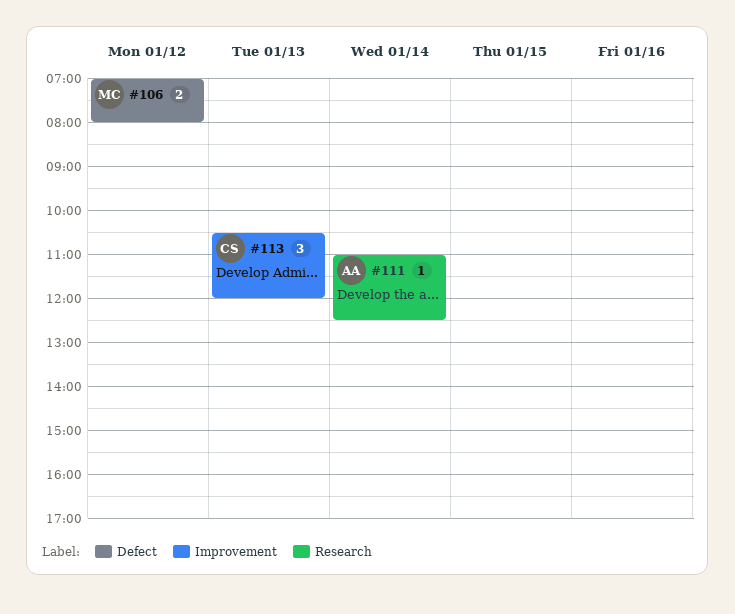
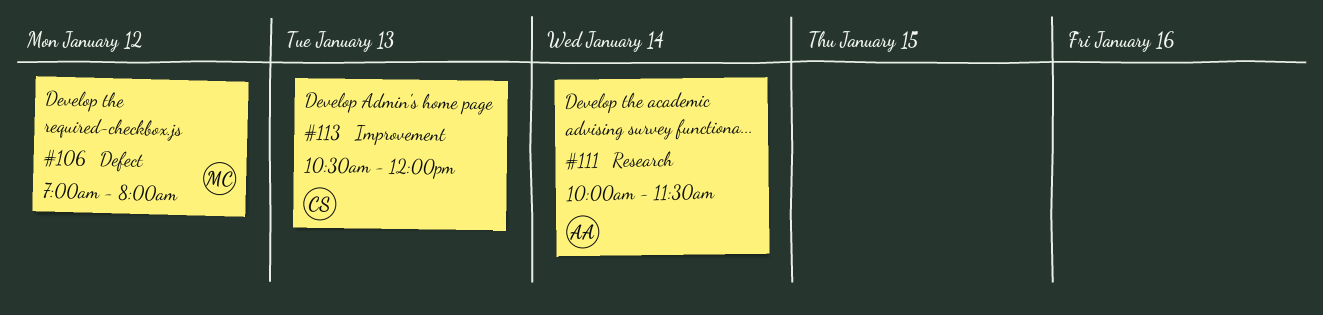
#111, begins: 11:00 -> 10:00
#111, ends: 12:30 -> 11:30

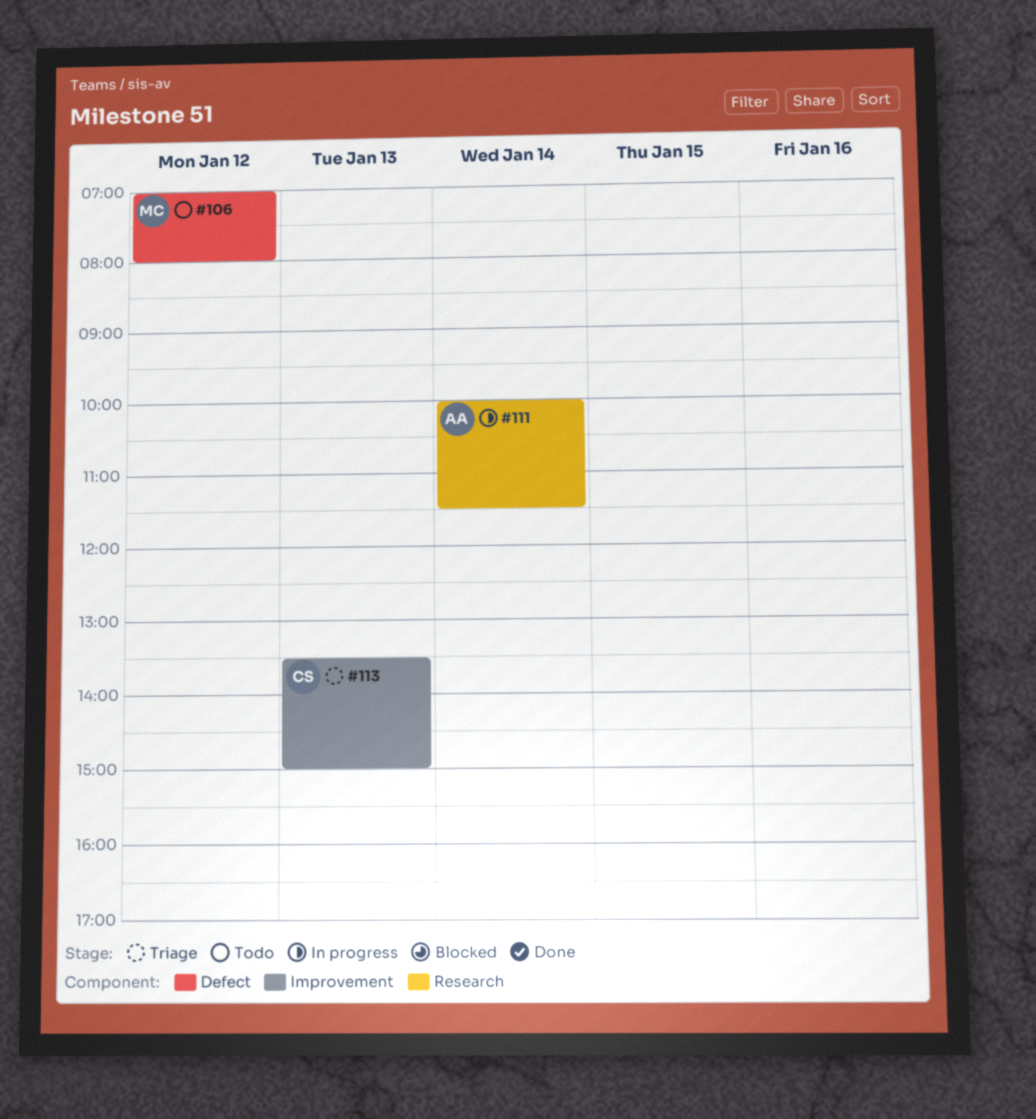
#113, begins: 10:30 -> 13:30
#113, ends: 12:00 -> 15:00

